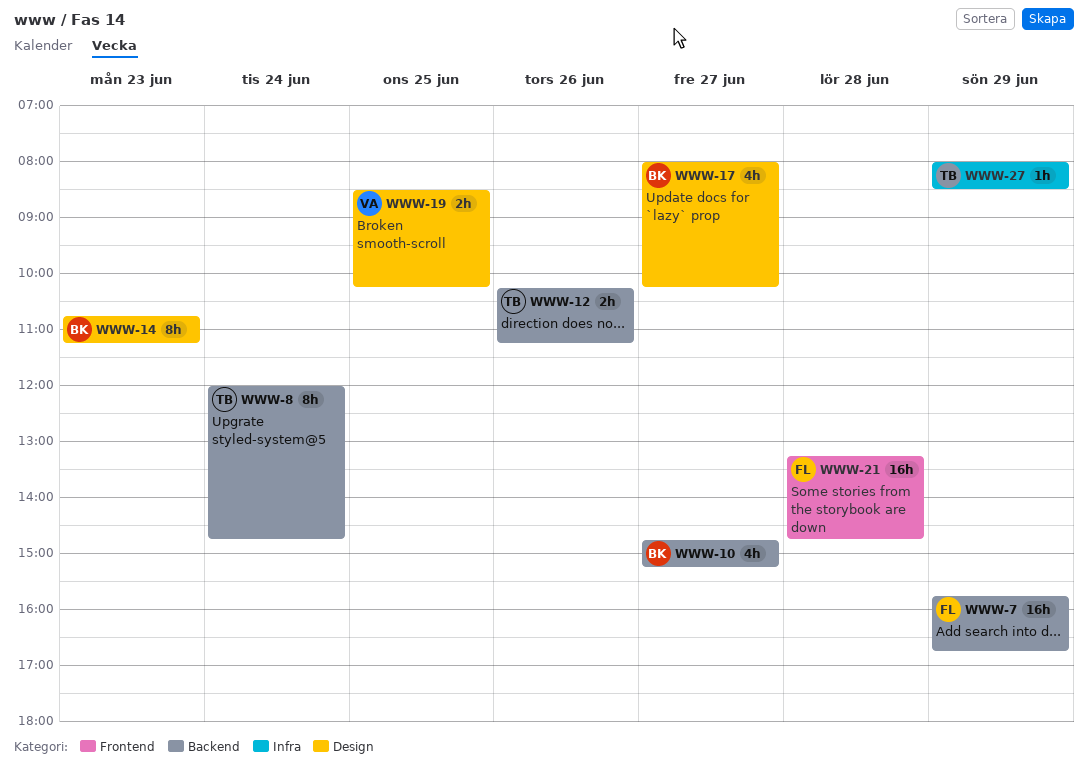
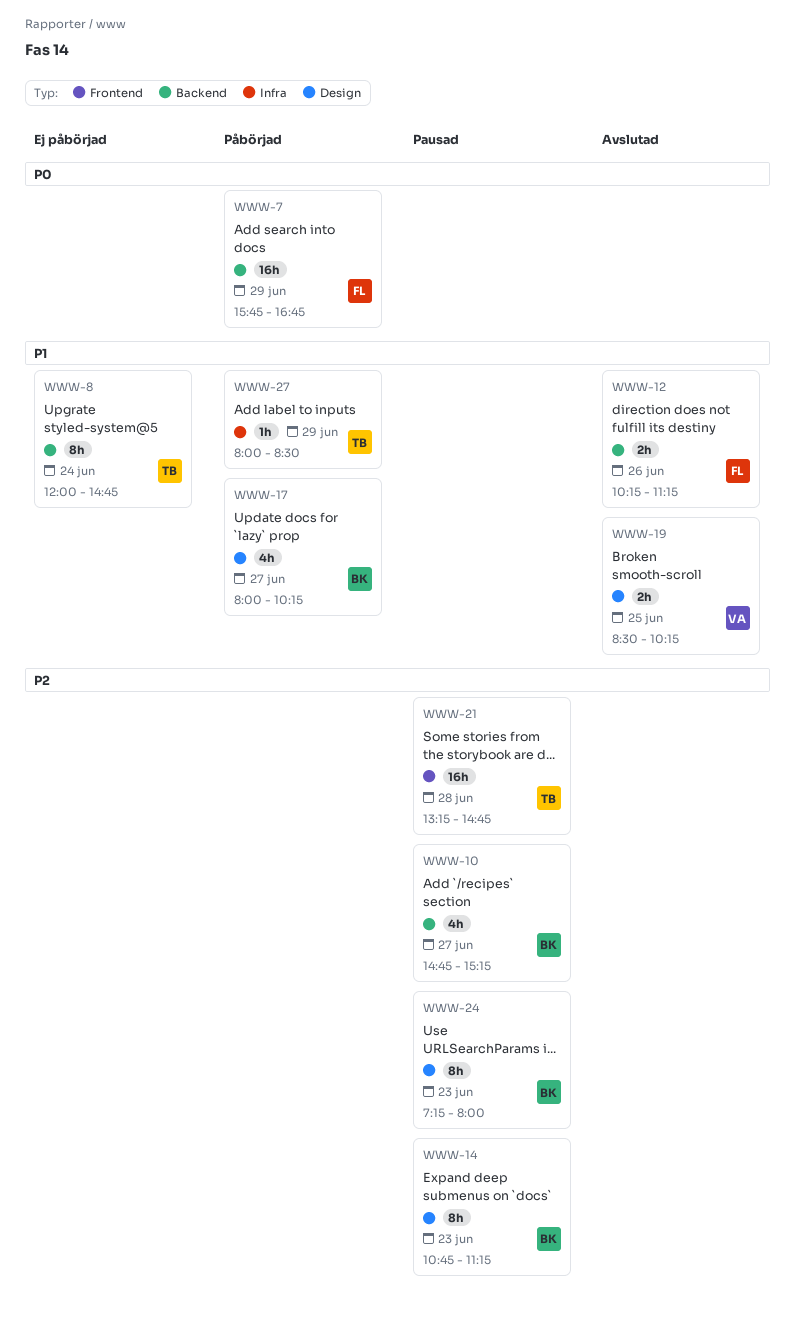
WWW-12, owner: TB -> FL
WWW-21, owner: FL -> TB
WWW-24: none -> present

